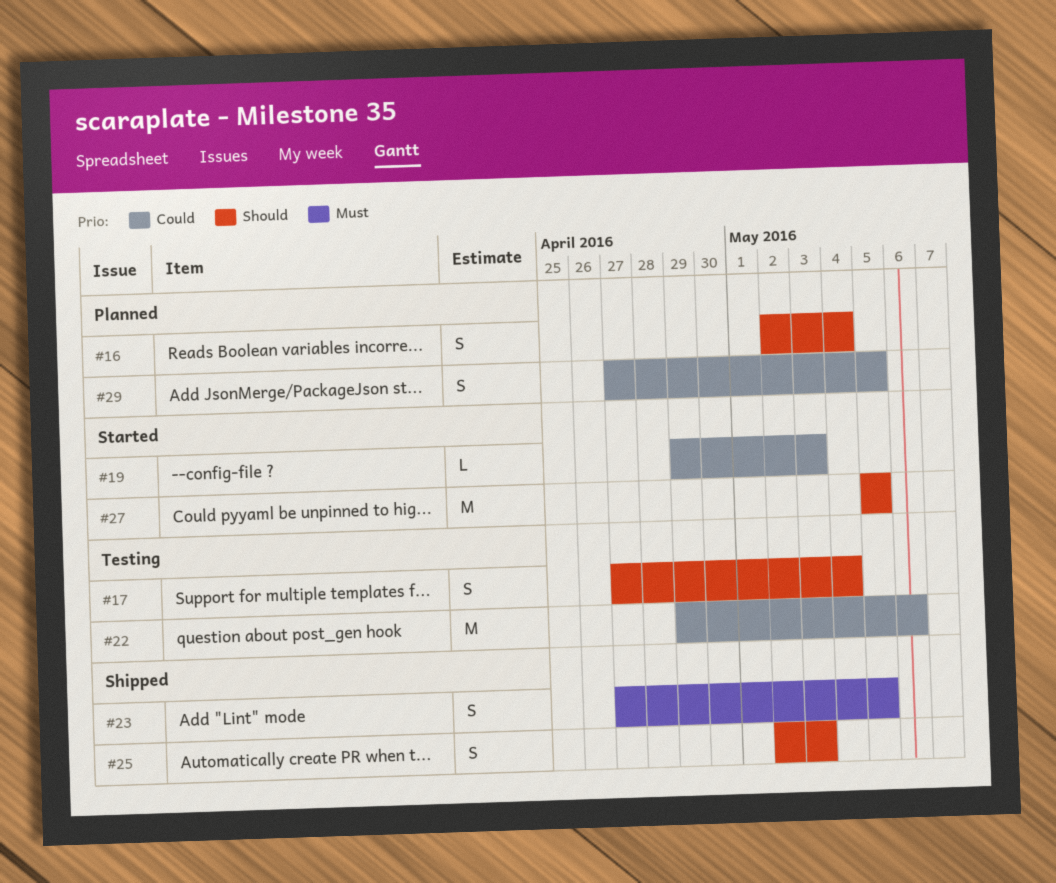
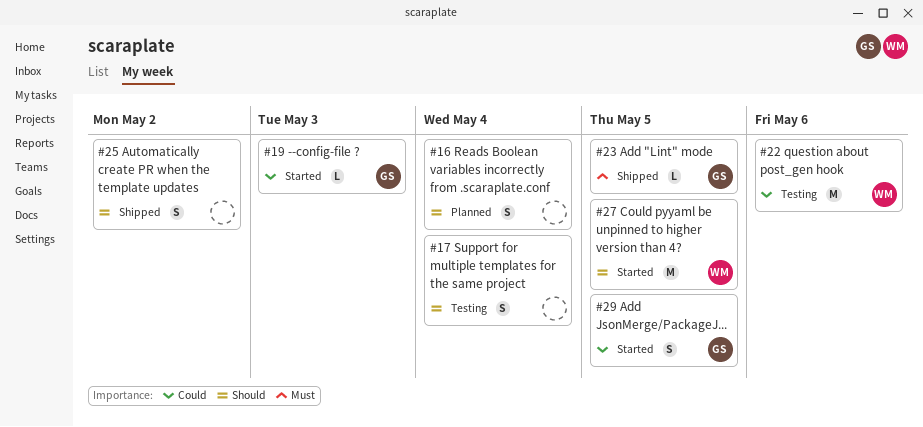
#23, estimate: S -> L
#25, due: May 3 -> May 2
#29, status: Planned -> Started

